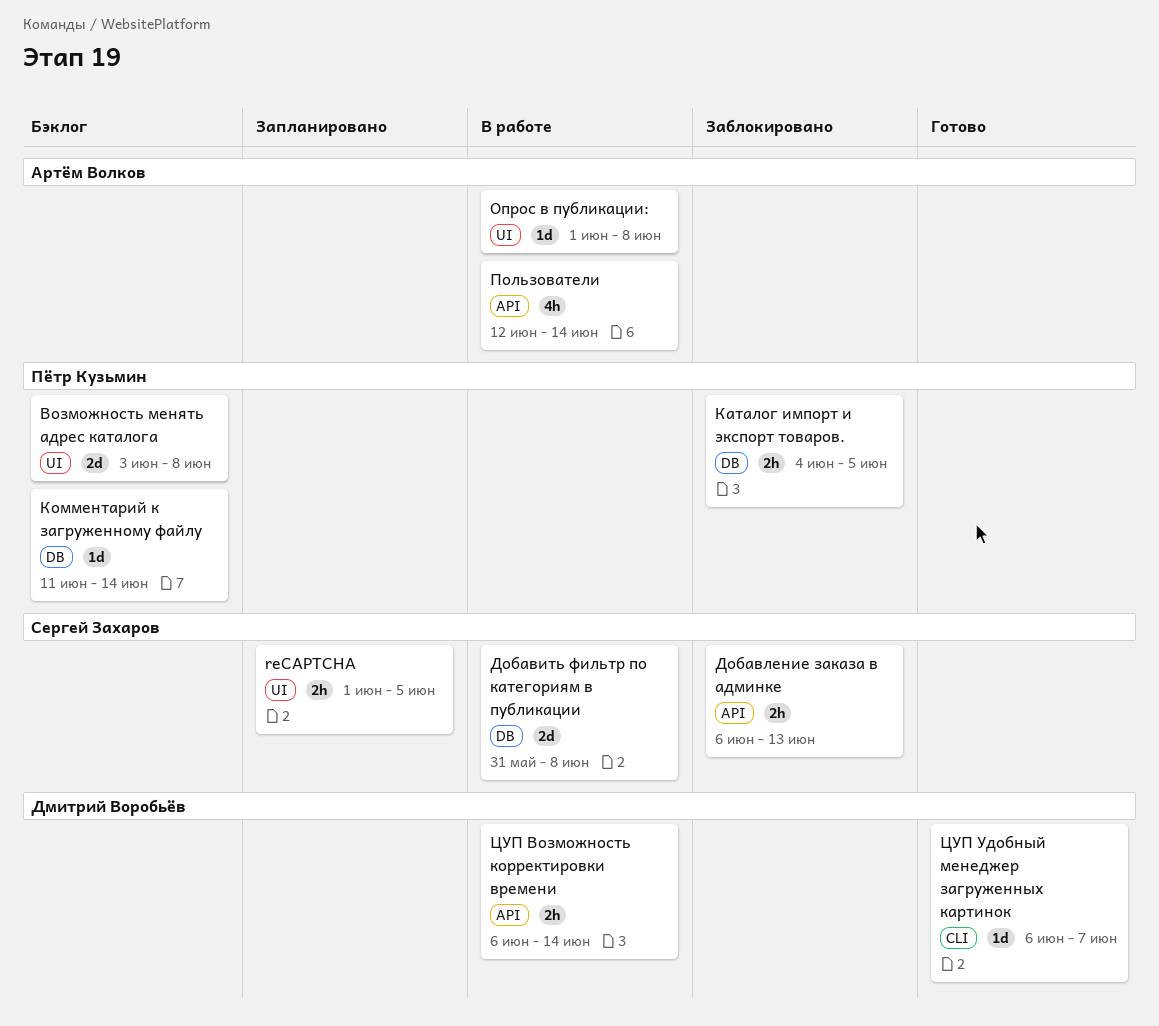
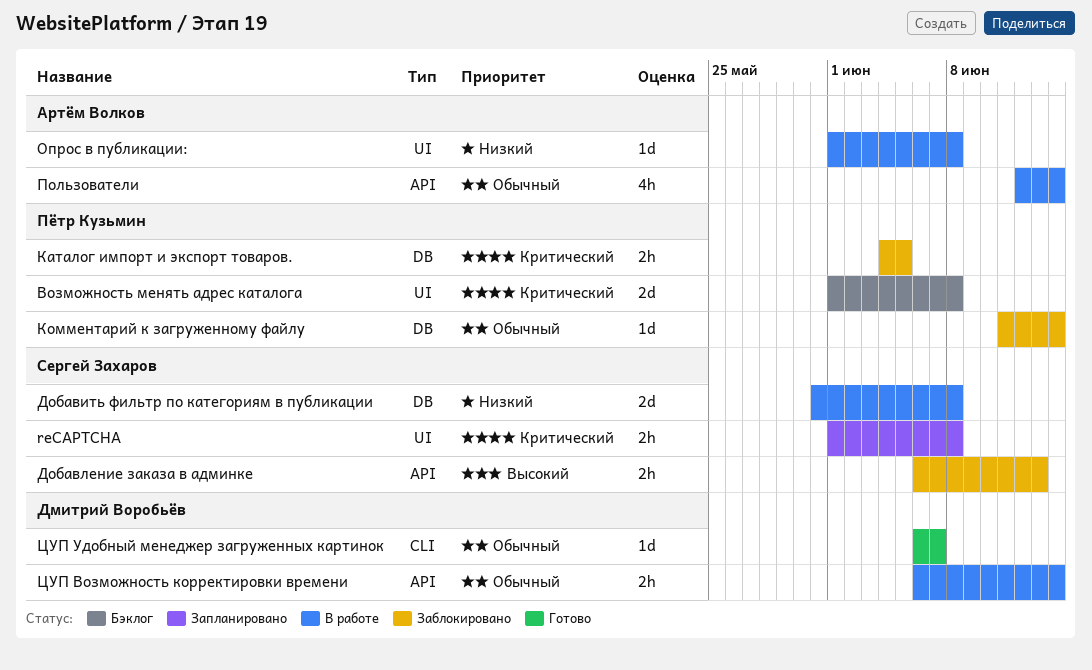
reCAPTCHA, due: Jun 5 -> Jun 8
Возможность менять адрес каталога, start: Jun 3 -> Jun 1
Комментарий к загруженному файлу, status: Бэклог -> Заблокировано

